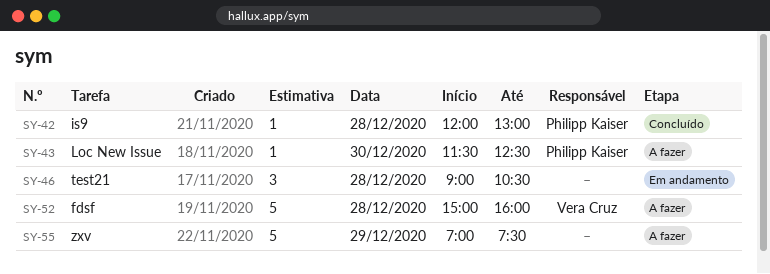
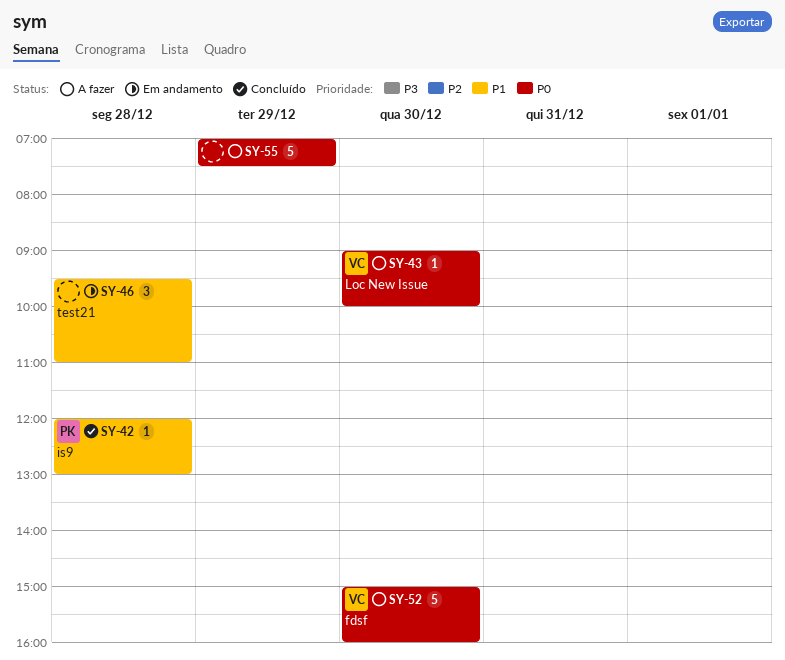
SY-43, owner: Philipp Kaiser -> Vera Cruz
SY-43, begins: 11:30 -> 09:00
SY-43, ends: 12:30 -> 10:00
SY-46, begins: 09:00 -> 09:30
SY-46, ends: 10:30 -> 11:00
SY-52, day: Dec 28 -> Dec 30

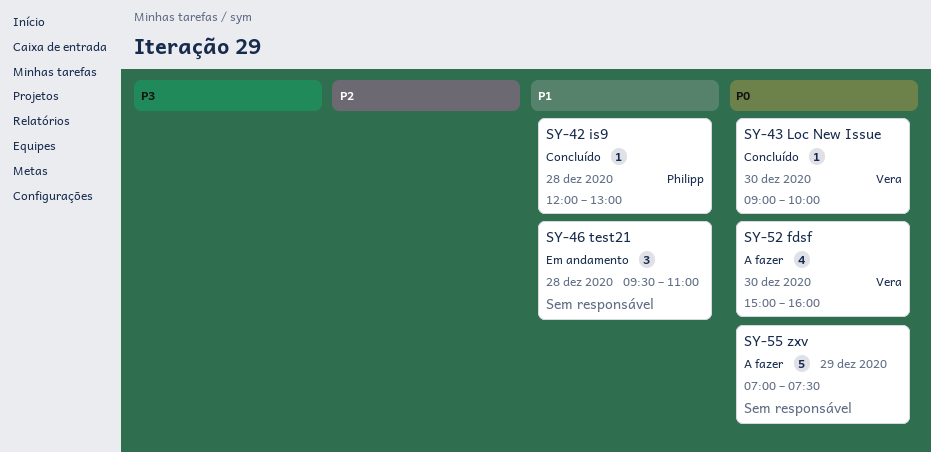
SY-43, status: A fazer -> Concluído
SY-52, estimate: 5 -> 4

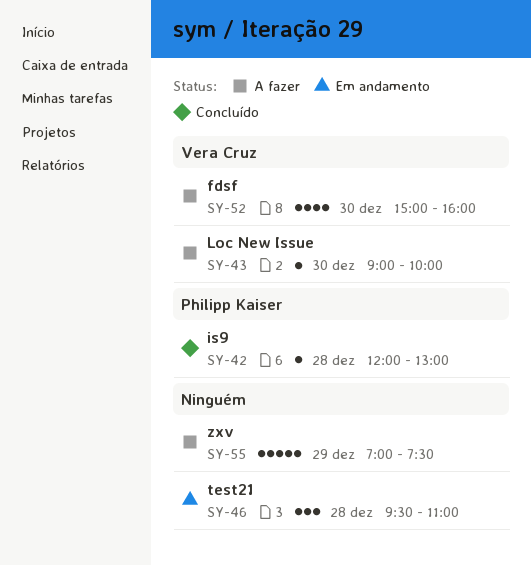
SY-43, status: Concluído -> A fazer

